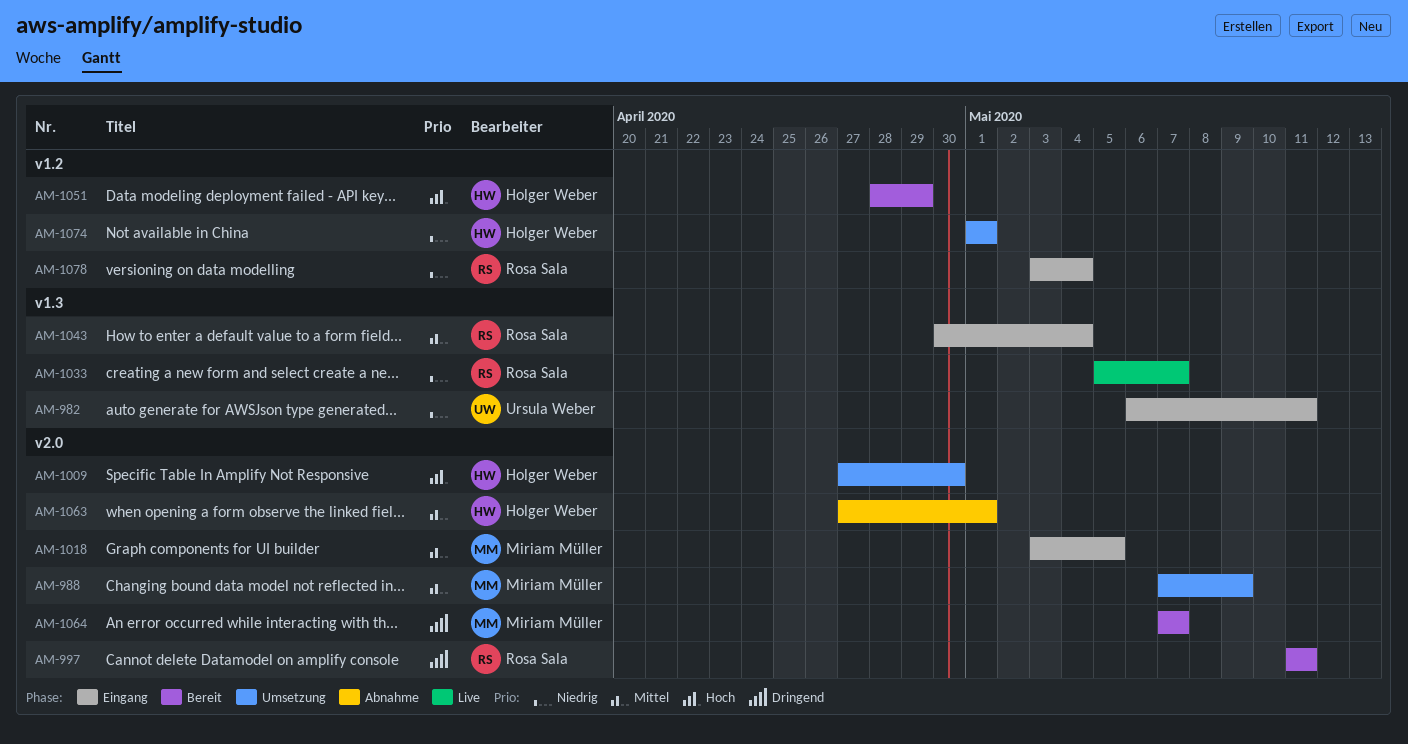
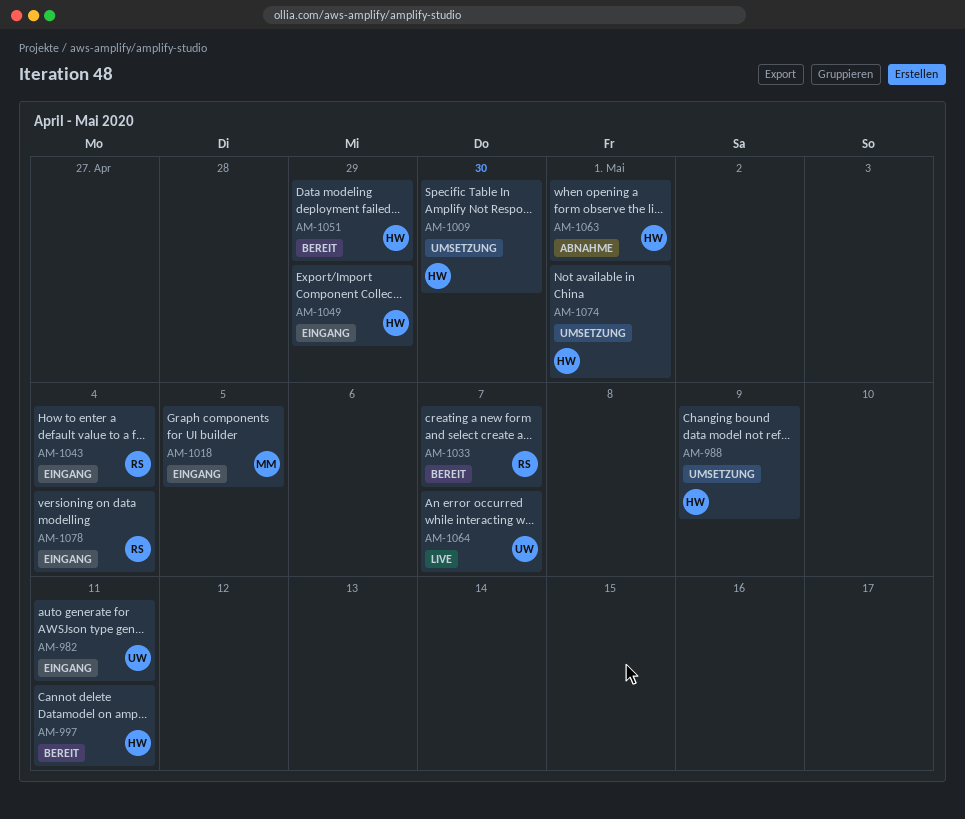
AM-988, owner: Miriam Müller -> Holger Weber
AM-997, owner: Rosa Sala -> Holger Weber
AM-1033, status: Live -> Bereit
AM-1049: none -> present
AM-1064, status: Bereit -> Live
AM-1064, owner: Miriam Müller -> Ursula Weber

